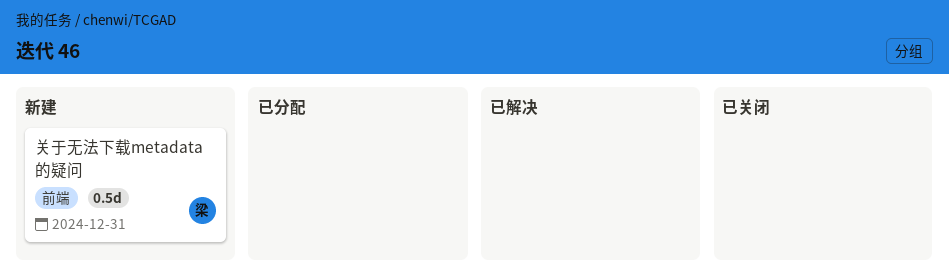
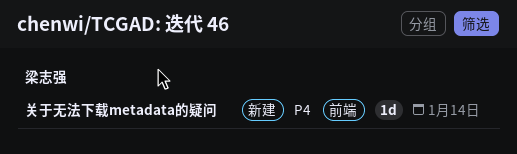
关于无法下载metadata的疑问, estimate: 0.5d -> 1d
关于无法下载metadata的疑问, due: Dec 31 -> Jan 14

